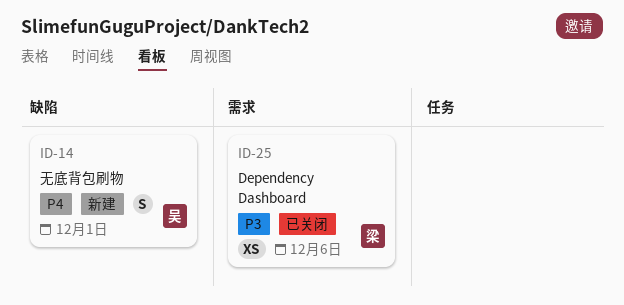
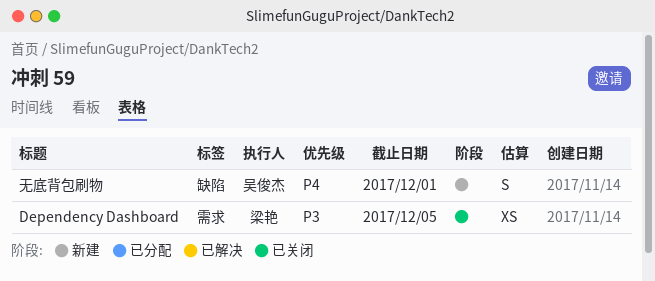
Dependency Dashboard, due: Dec 6 -> Dec 5

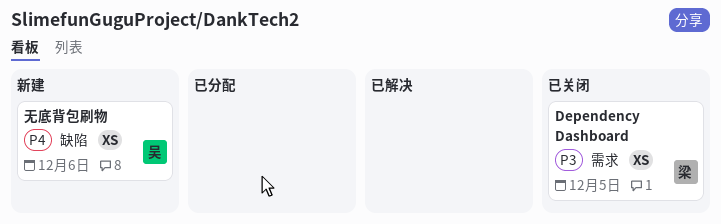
无底背包刷物, estimate: S -> XS
无底背包刷物, due: Dec 1 -> Dec 6

